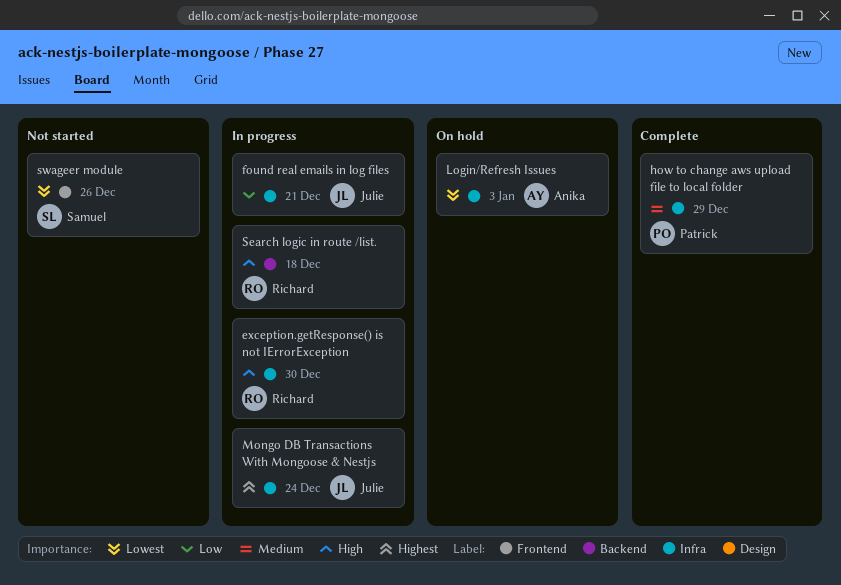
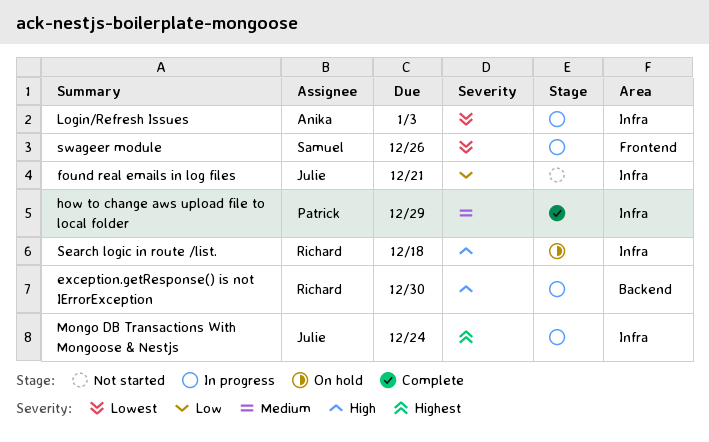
exception.getResponse() is not IErrorException, label: Infra -> Backend
found real emails in log files, status: In progress -> Not started
Login/Refresh Issues, status: On hold -> In progress
Search logic in route /list., status: In progress -> On hold
Search logic in route /list., label: Backend -> Infra
swageer module, status: Not started -> In progress

